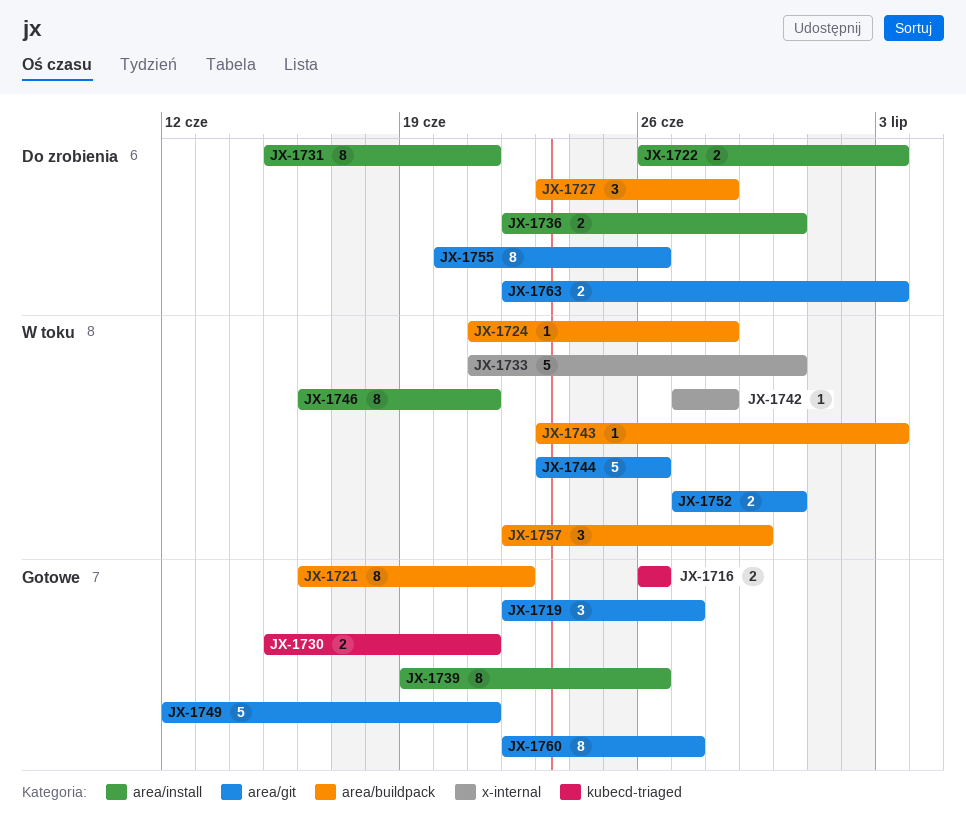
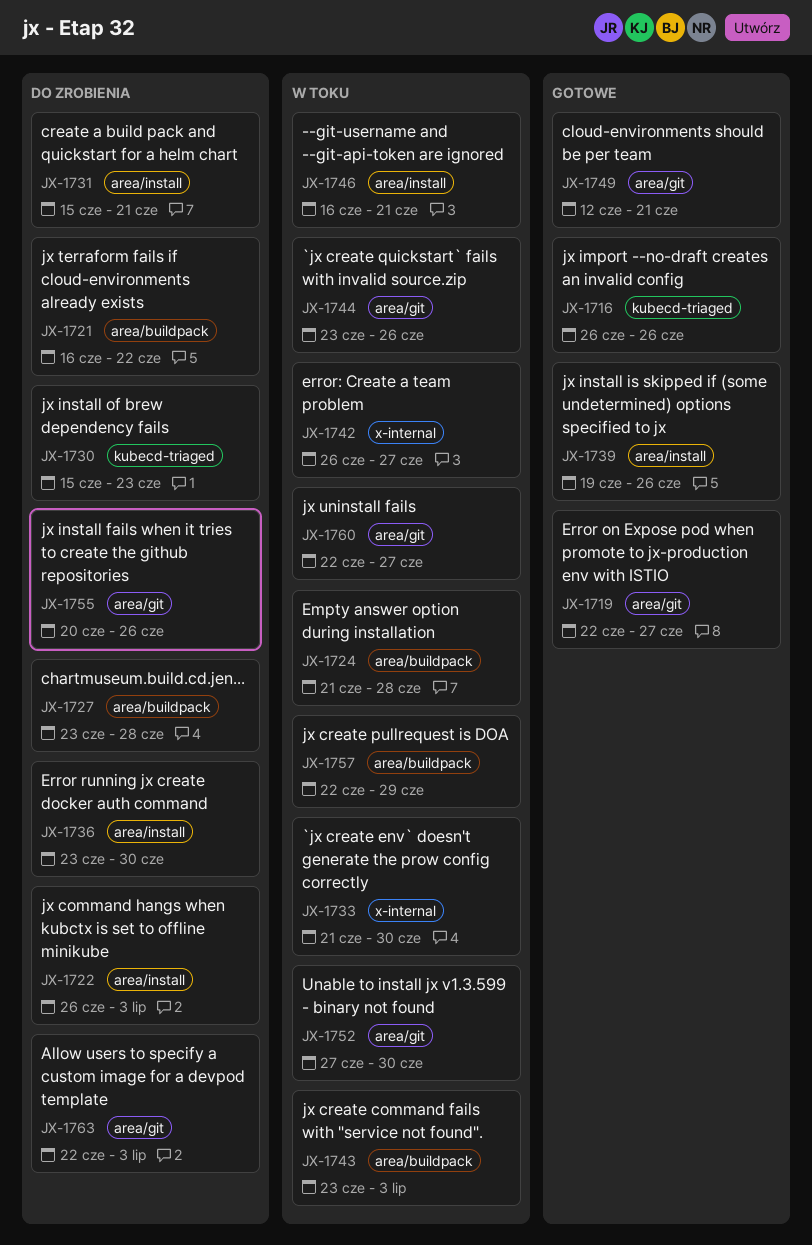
JX-1721, status: Gotowe -> Do zrobienia
JX-1730, status: Gotowe -> Do zrobienia
JX-1730, due: Jun 21 -> Jun 23
JX-1736, start: Jun 22 -> Jun 23
JX-1742, start: Jun 27 -> Jun 26
JX-1742, due: Jun 28 -> Jun 27
JX-1760, status: Gotowe -> W toku

